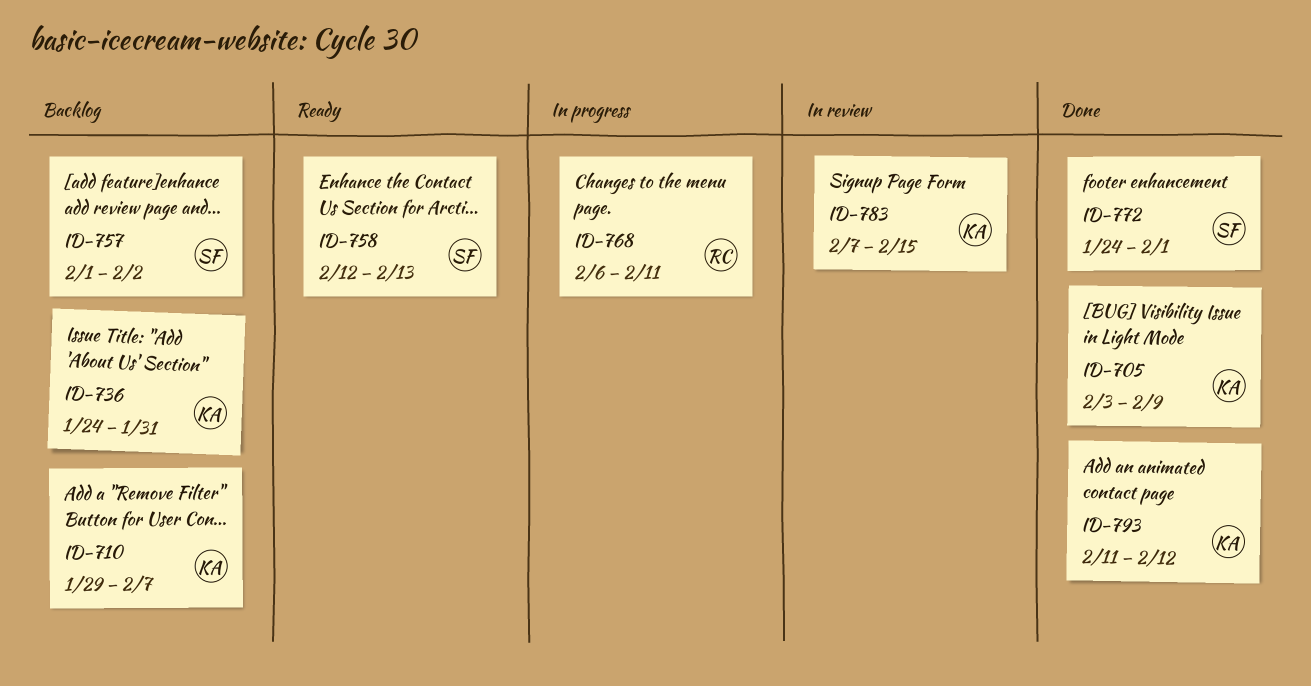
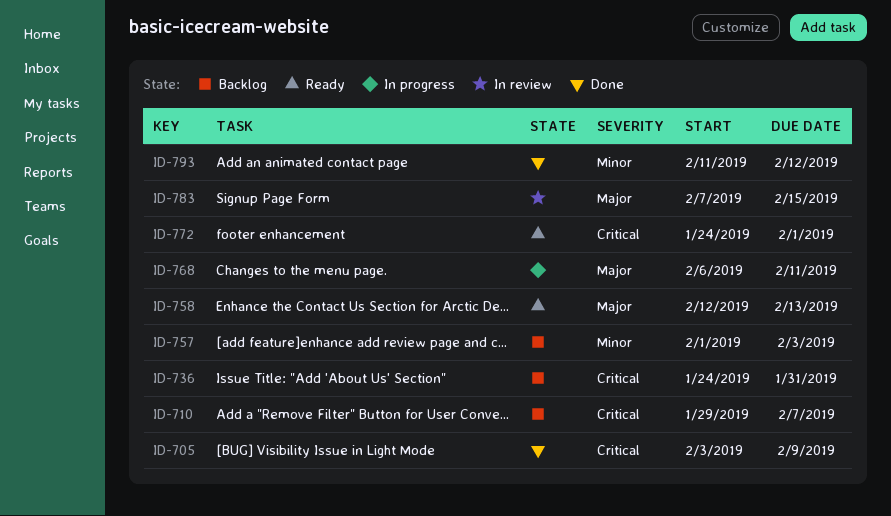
ID-757, due: Feb 2 -> Feb 3
ID-772, status: Done -> Ready

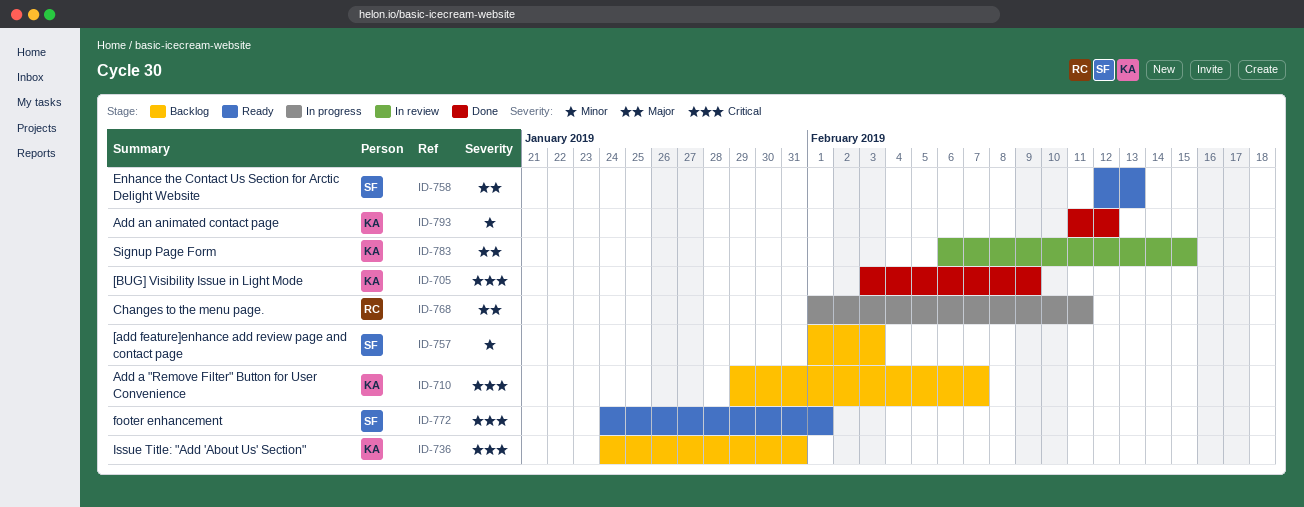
ID-768, start: Feb 6 -> Feb 1
ID-783, start: Feb 7 -> Feb 6

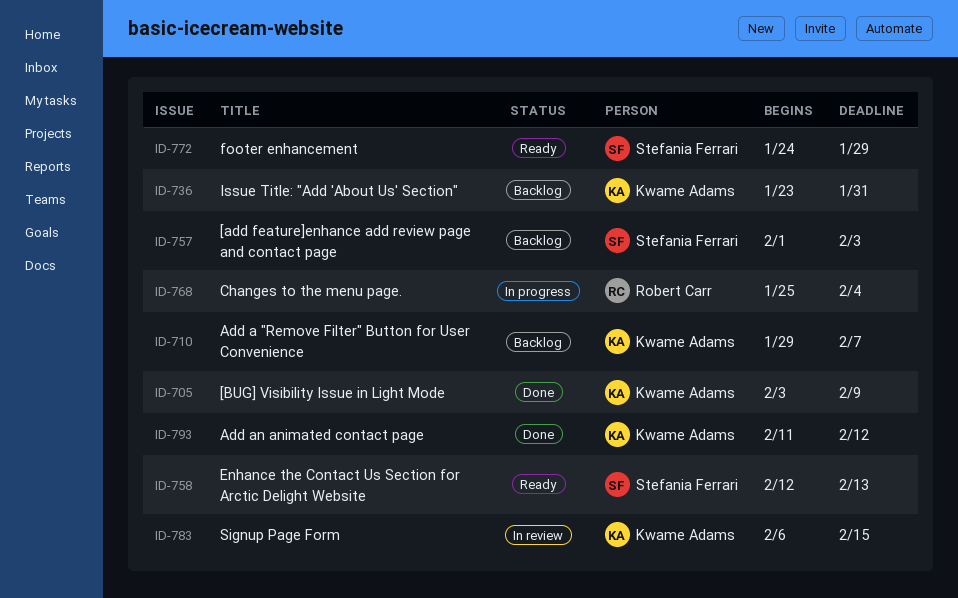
ID-736, start: Jan 24 -> Jan 23
ID-768, start: Feb 1 -> Jan 25
ID-768, due: Feb 11 -> Feb 4
ID-772, due: Feb 1 -> Jan 29

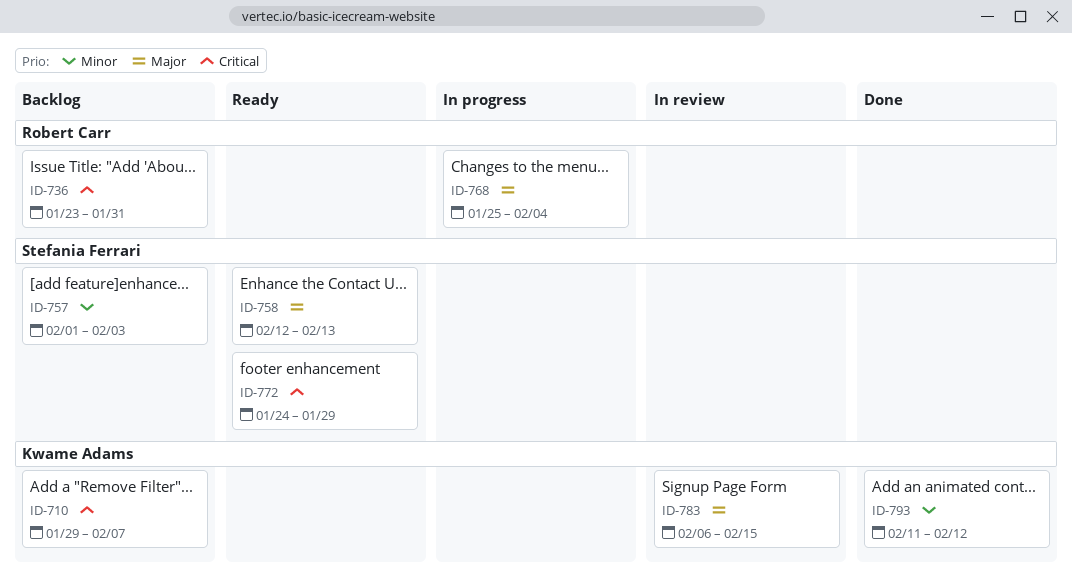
ID-705: present -> none
ID-736, owner: Kwame Adams -> Robert Carr

